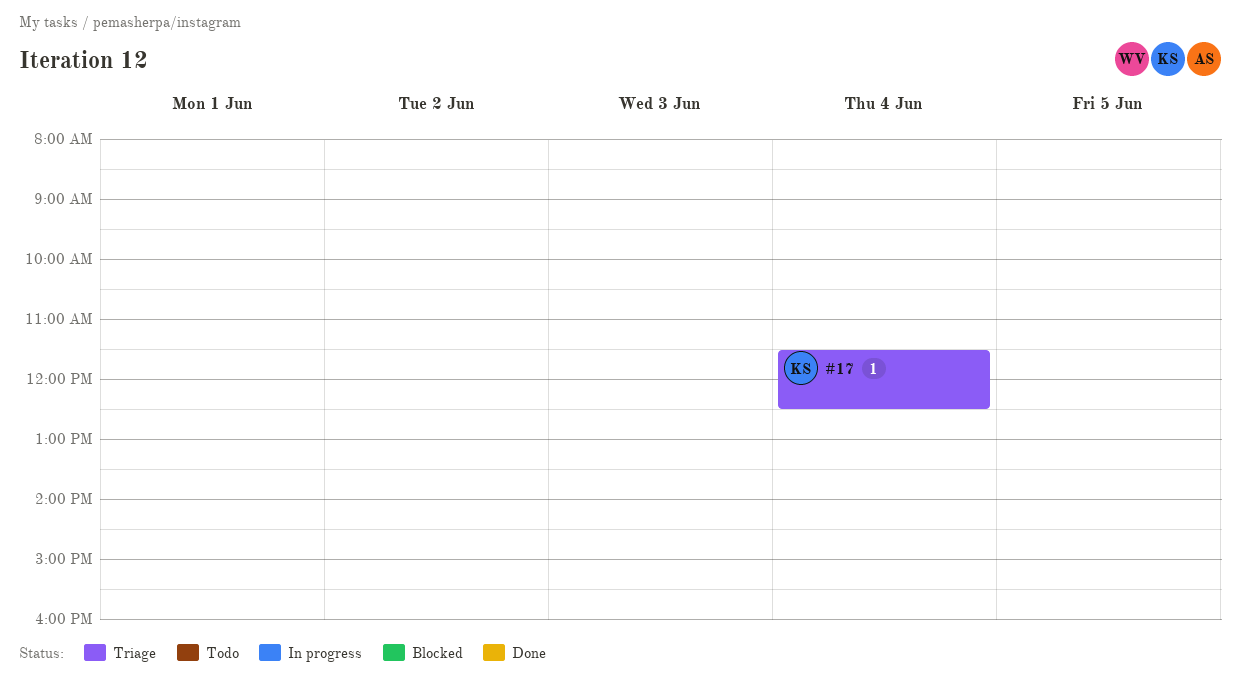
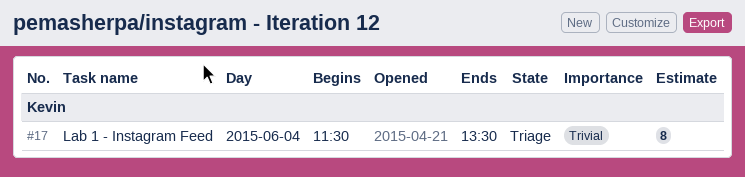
#17, estimate: 1 -> 8
#17, ends: 12:30 -> 13:30

